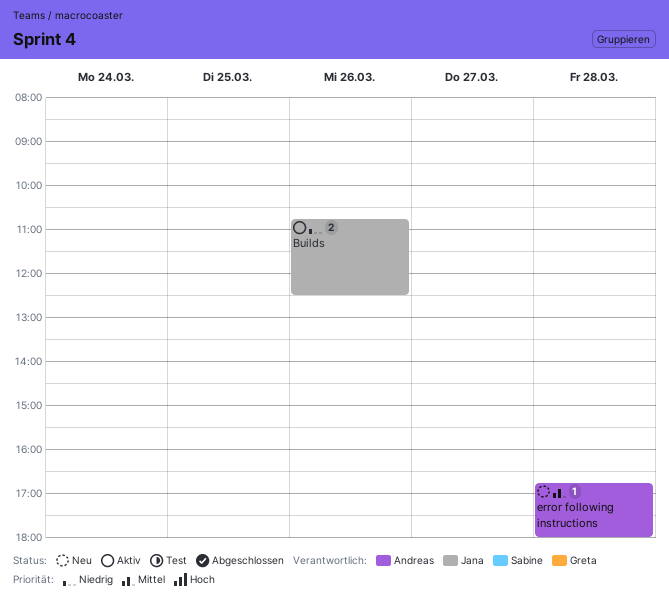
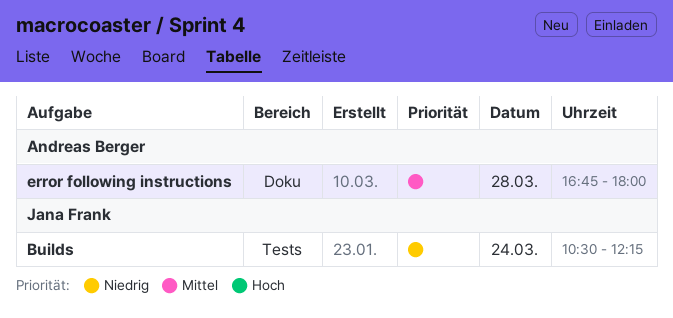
Builds, day: Mar 26 -> Mar 24
Builds, begins: 10:45 -> 10:30
Builds, ends: 12:30 -> 12:15

